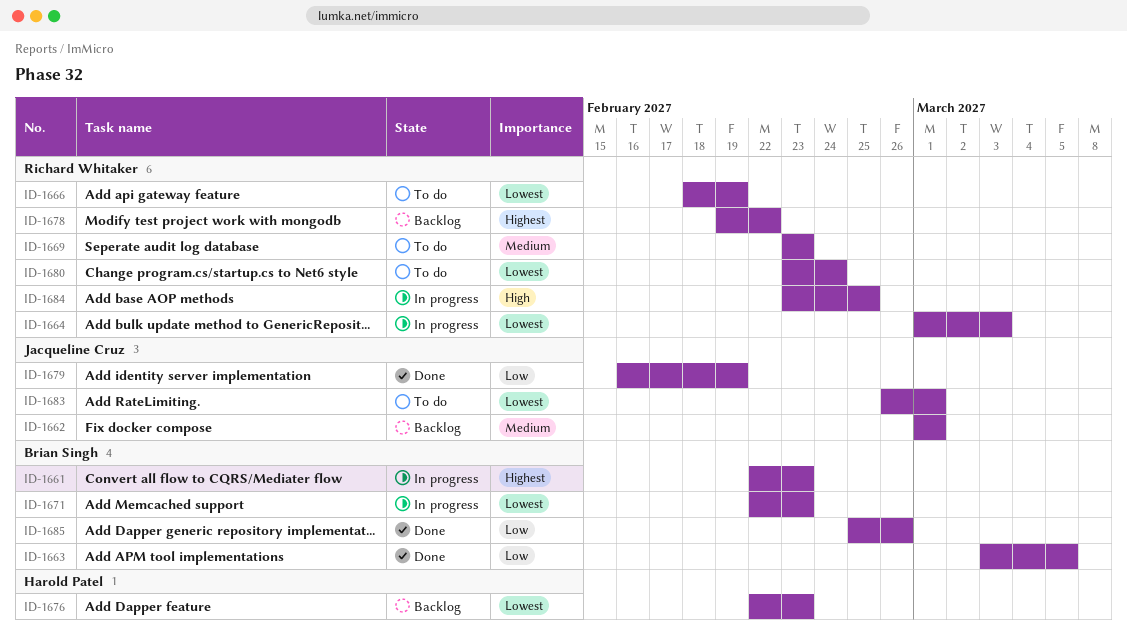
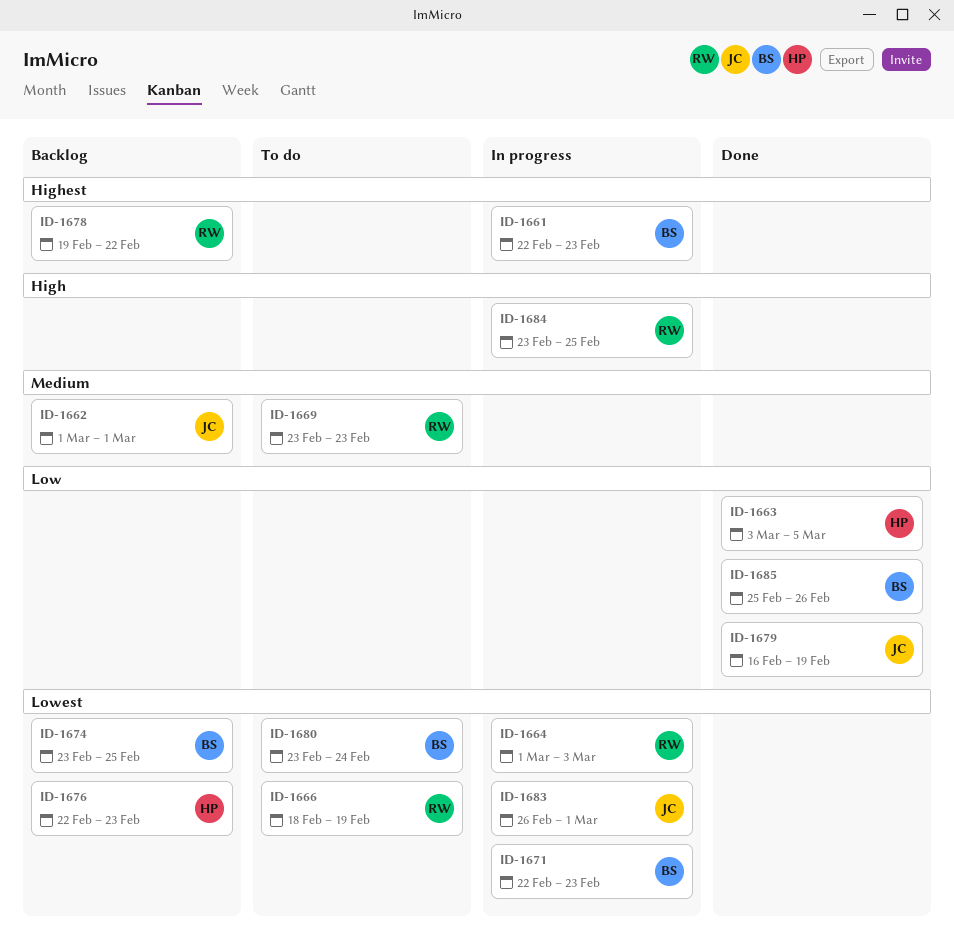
ID-1663, owner: Brian Singh -> Harold Patel
ID-1674: none -> present
ID-1680, owner: Richard Whitaker -> Brian Singh
ID-1683, status: To do -> In progress

